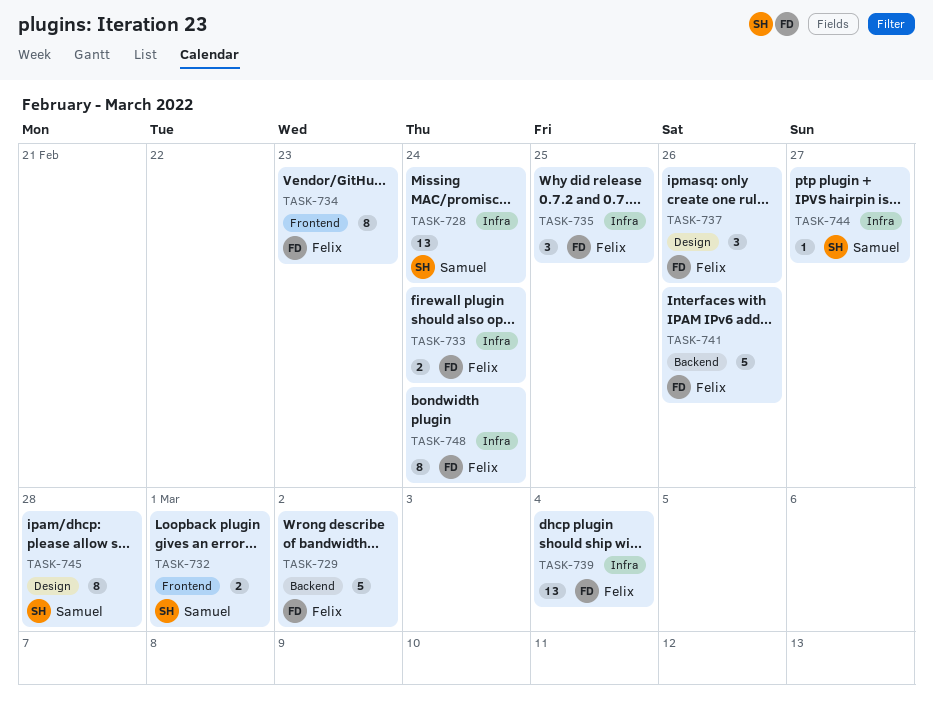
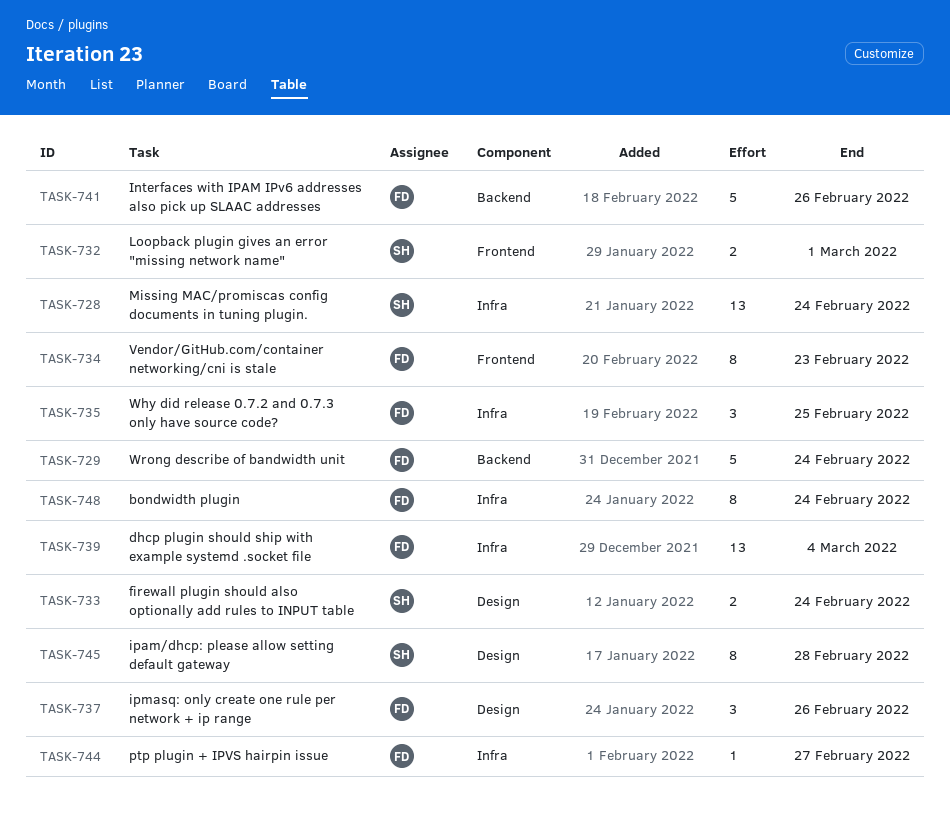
TASK-729, due: Mar 2 -> Feb 24
TASK-733, owner: Felix -> Samuel
TASK-733, label: Infra -> Design
TASK-744, owner: Samuel -> Felix

